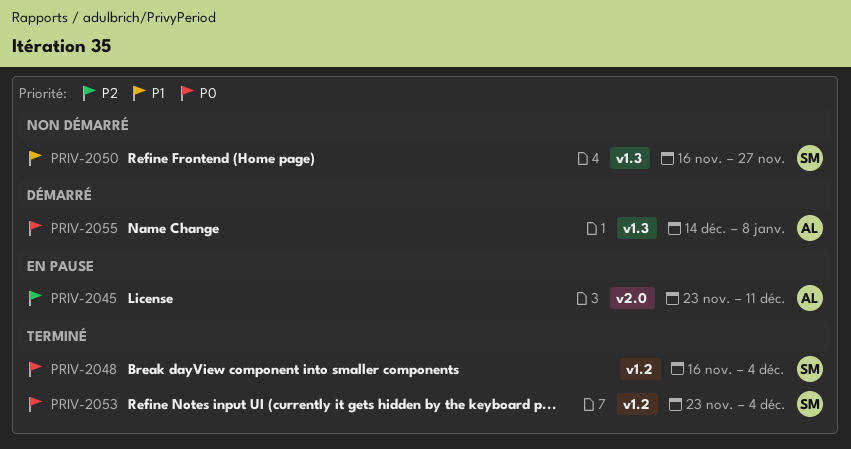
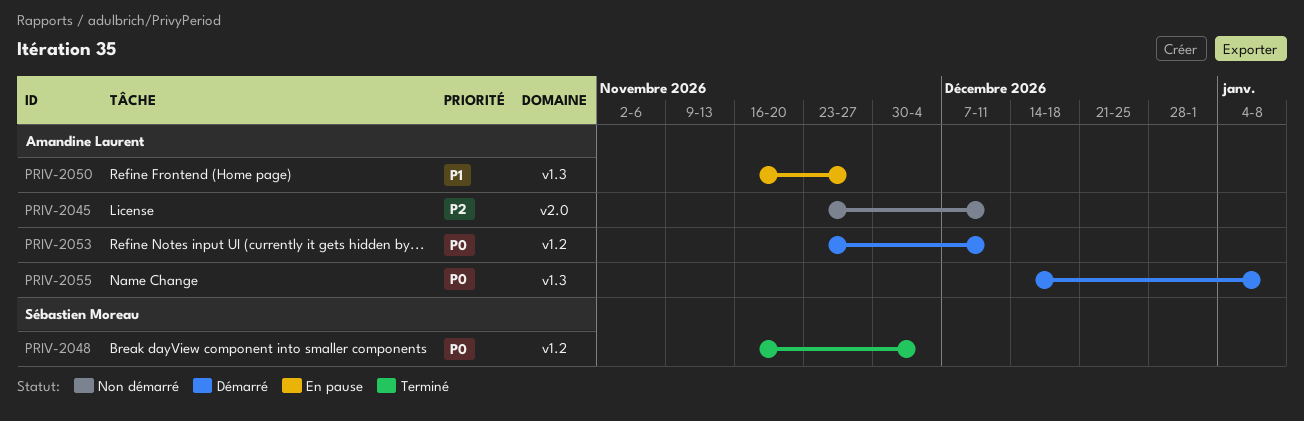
PRIV-2045, status: En pause -> Non démarré
PRIV-2050, status: Non démarré -> En pause
PRIV-2050, owner: Sébastien Moreau -> Amandine Laurent
PRIV-2053, status: Terminé -> Démarré
PRIV-2053, owner: Sébastien Moreau -> Amandine Laurent
PRIV-2053, due: Dec 4 -> Dec 11

